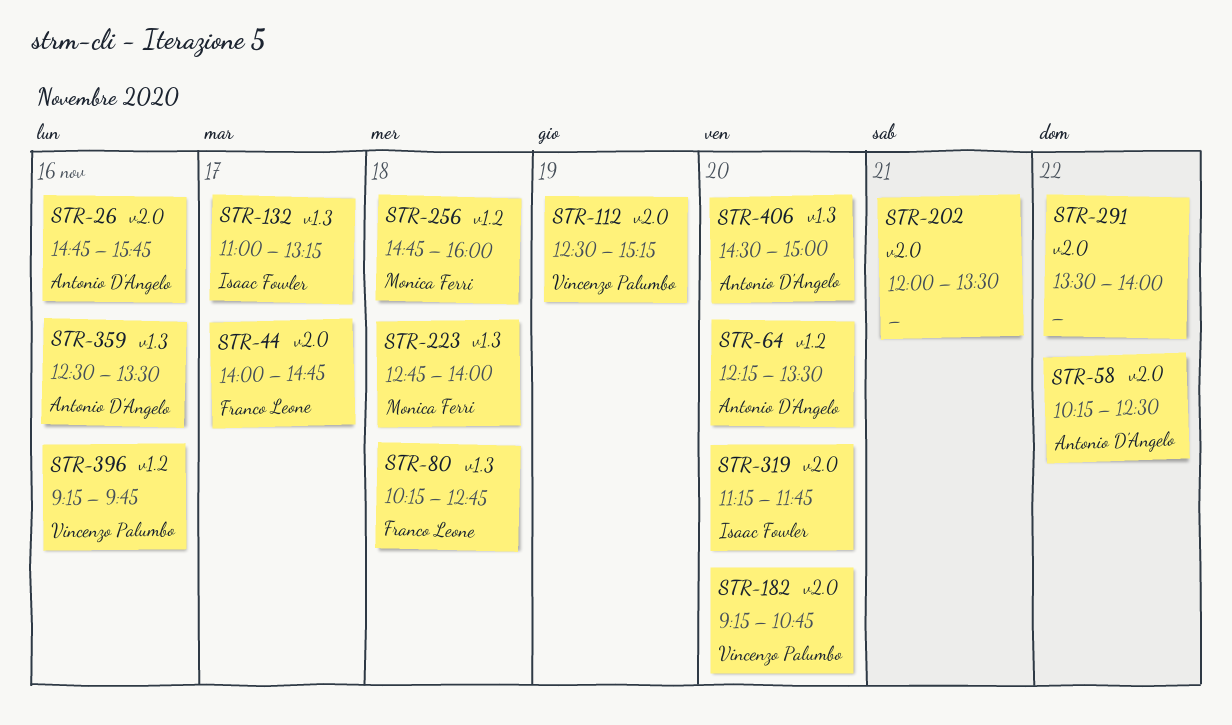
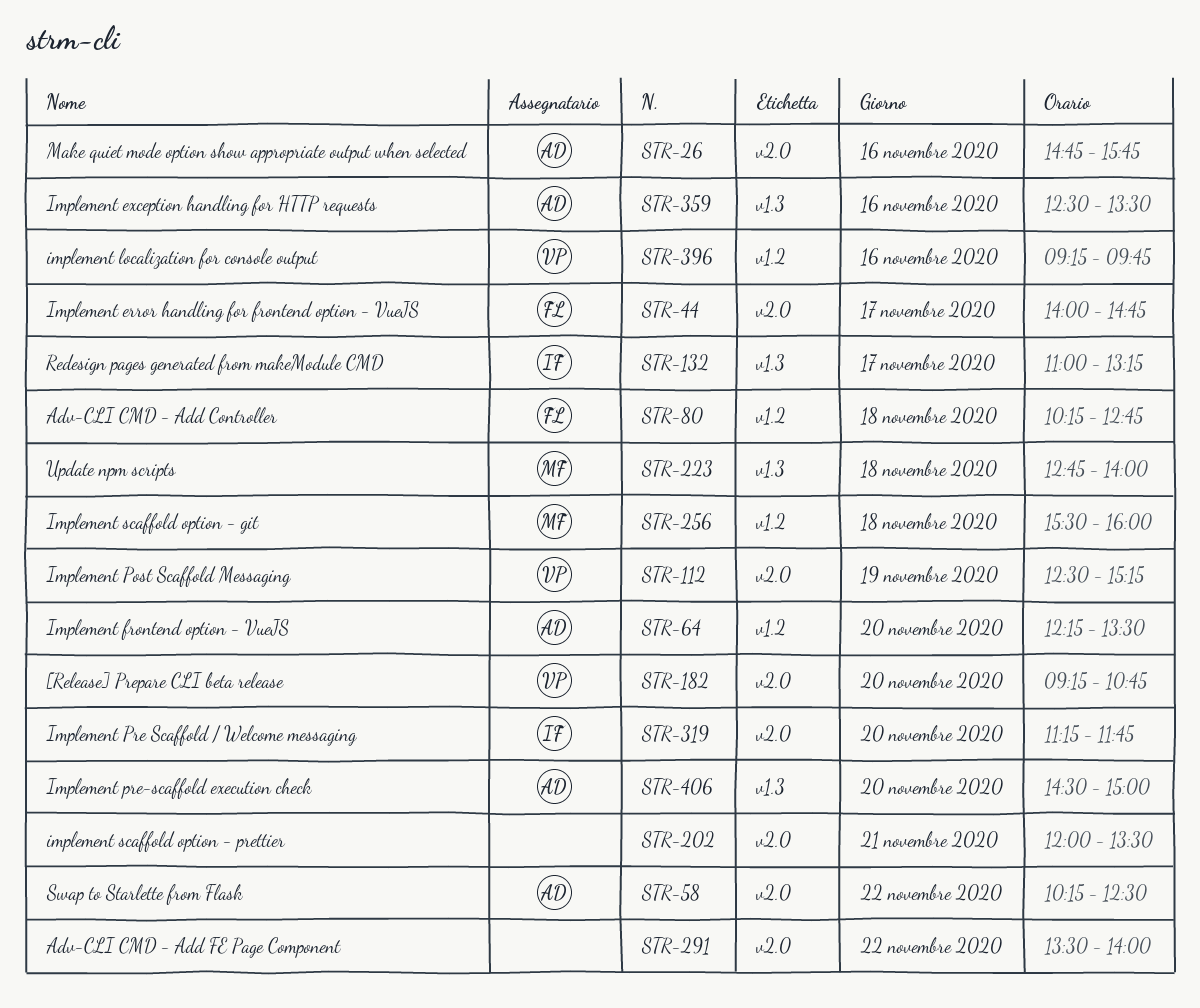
STR-80, label: v1.3 -> v1.2
STR-256, begins: 14:45 -> 15:30

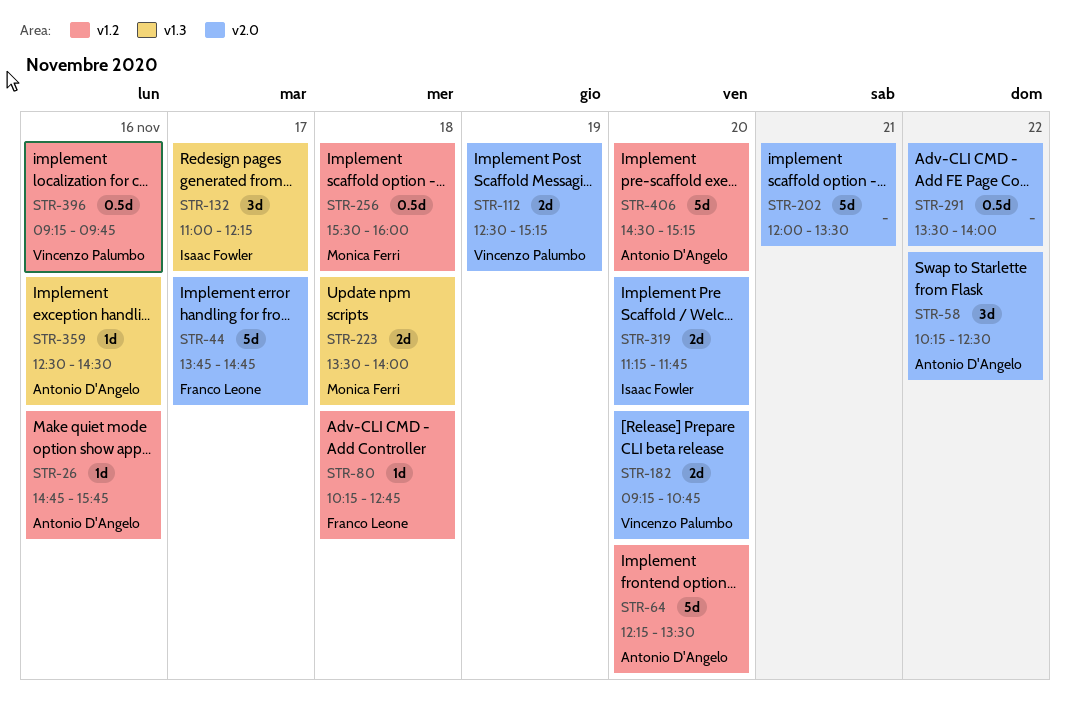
STR-26, label: v2.0 -> v1.2
STR-44, begins: 14:00 -> 13:45
STR-132, ends: 13:15 -> 12:15
STR-223, begins: 12:45 -> 13:30
STR-359, ends: 13:30 -> 14:30
STR-406, label: v1.3 -> v1.2
STR-406, ends: 15:00 -> 15:15

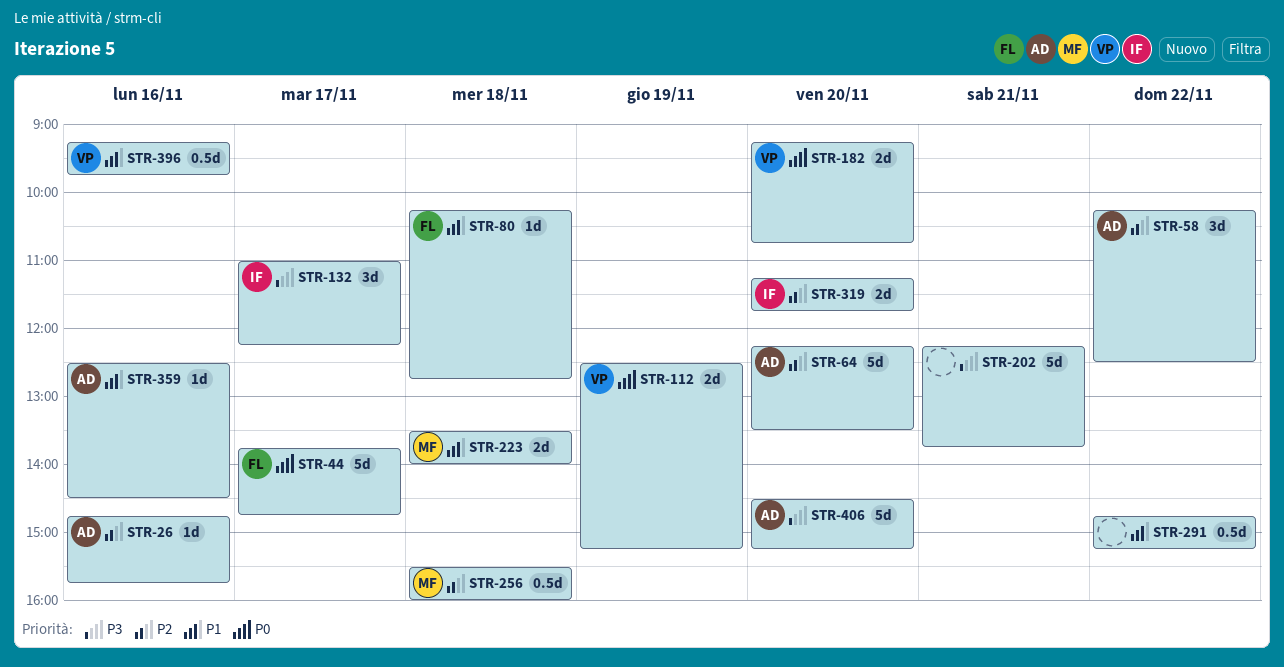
STR-202, begins: 12:00 -> 12:15
STR-202, ends: 13:30 -> 13:45
STR-291, begins: 13:30 -> 14:45
STR-291, ends: 14:00 -> 15:15

